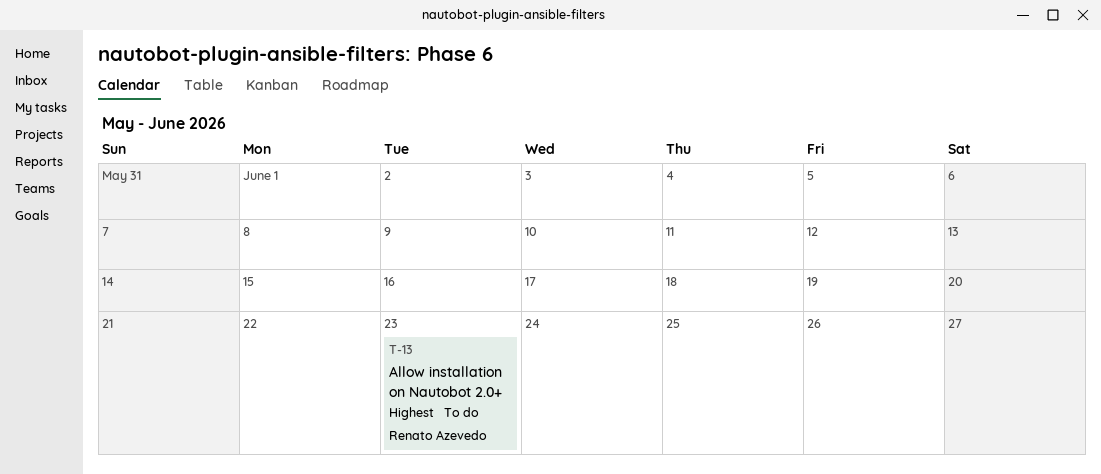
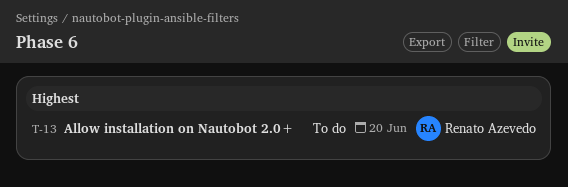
T-13, due: Jun 23 -> Jun 20

